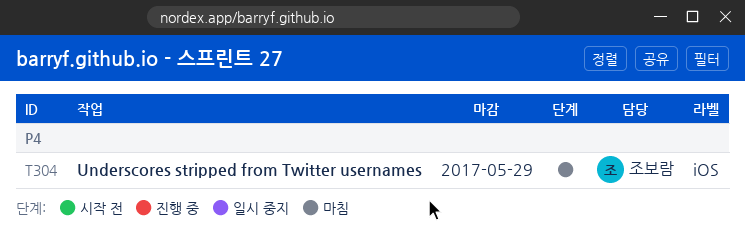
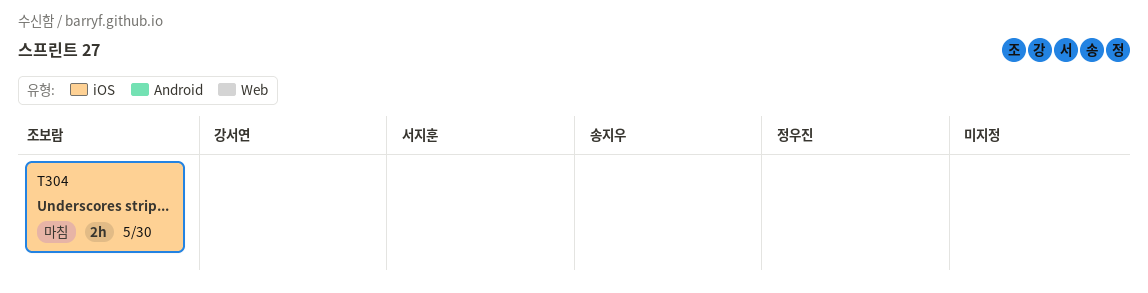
T304, due: May 29 -> May 30

